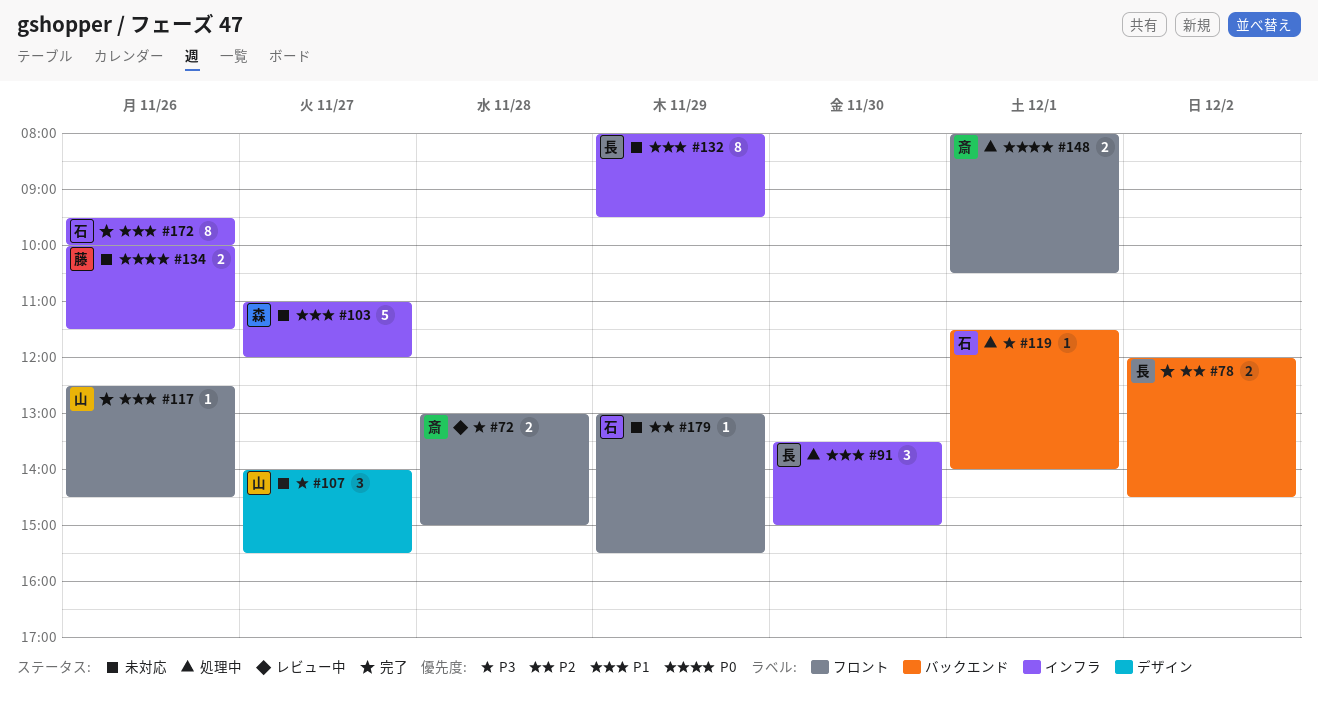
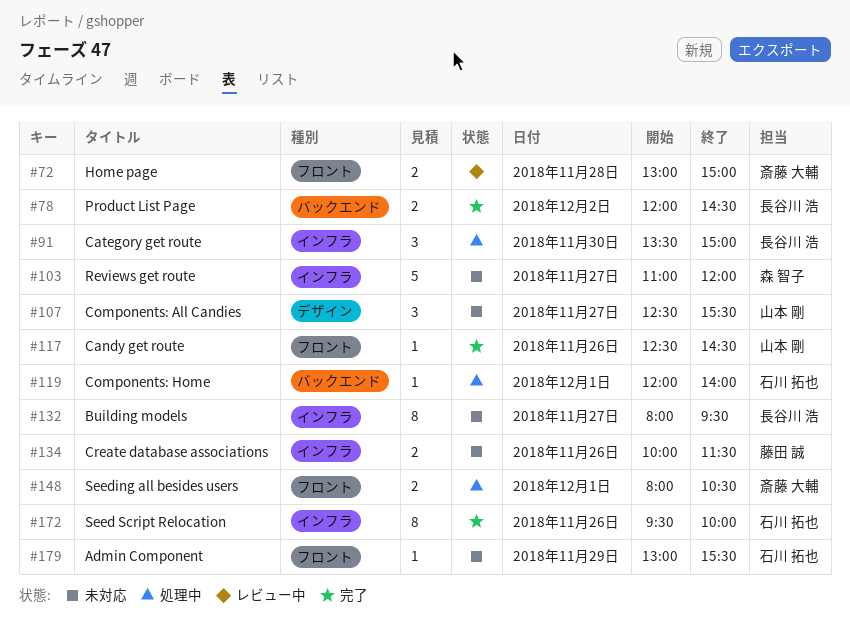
#107, begins: 14:00 -> 12:30
#119, begins: 11:30 -> 12:00
#132, day: Nov 29 -> Nov 27

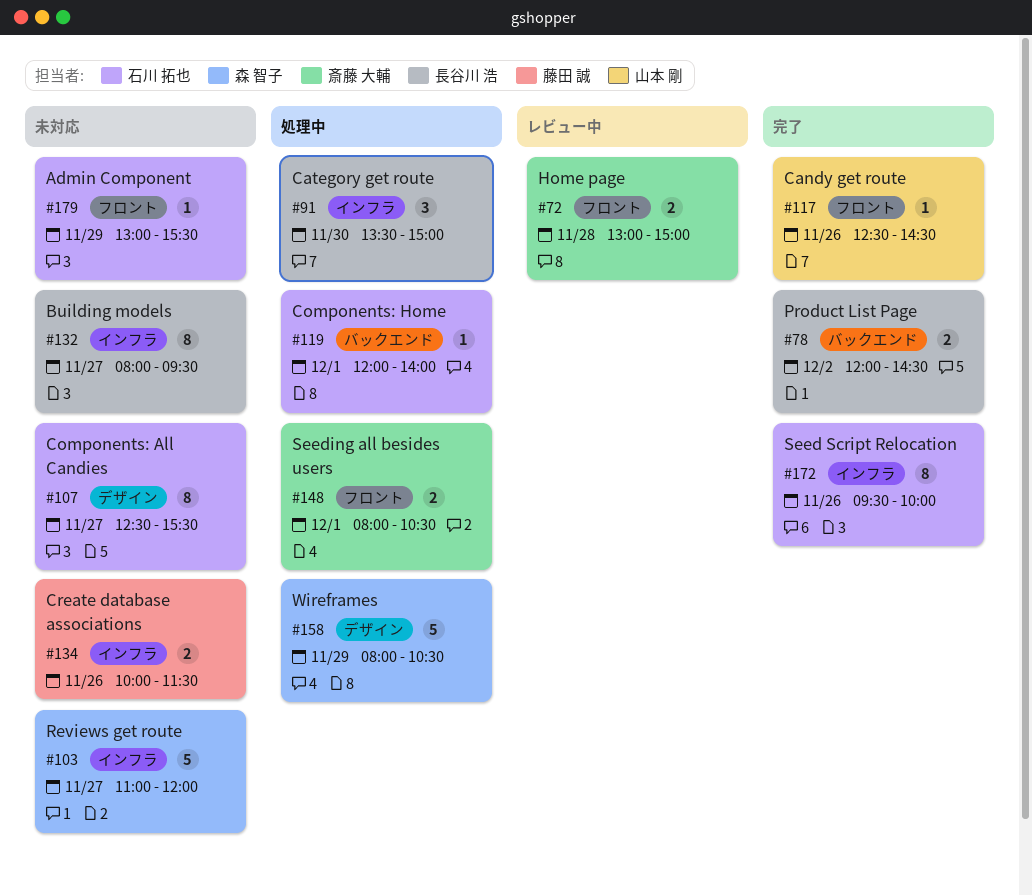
#107, owner: 山本 剛 -> 石川 拓也
#107, estimate: 3 -> 8
#158: none -> present

